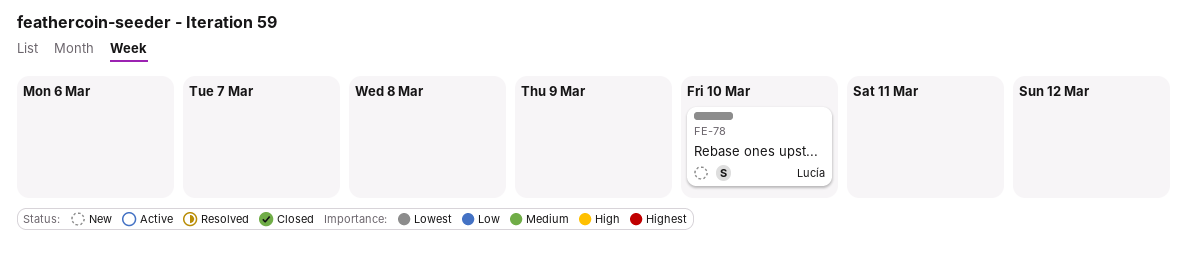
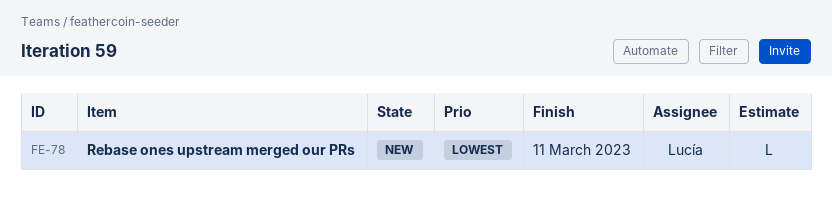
FE-78, estimate: S -> L
FE-78, due: Mar 10 -> Mar 11

